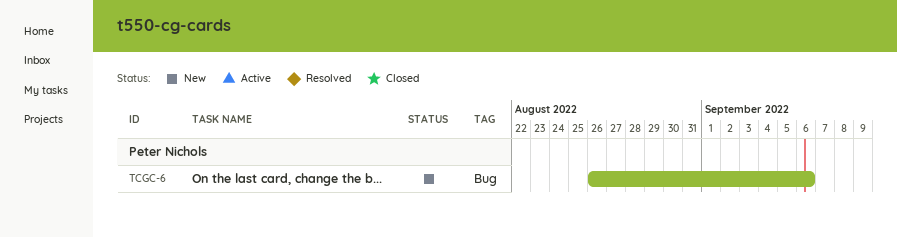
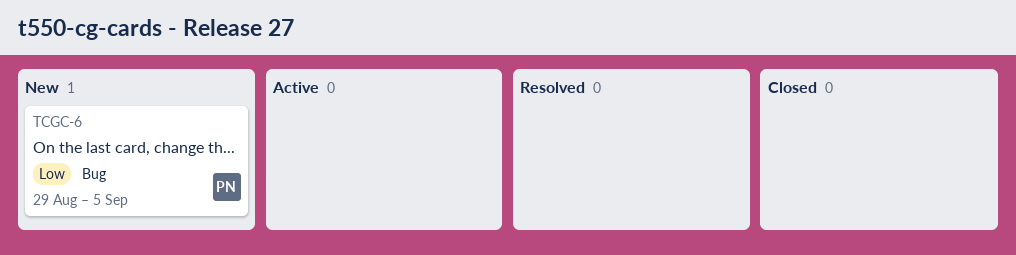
TCGC-6, start: Aug 26 -> Aug 29
TCGC-6, due: Sep 6 -> Sep 5

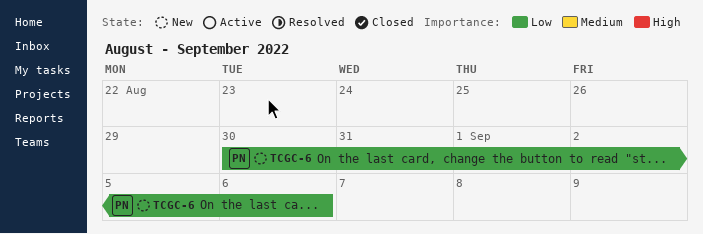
TCGC-6, start: Aug 29 -> Aug 30
TCGC-6, due: Sep 5 -> Sep 6

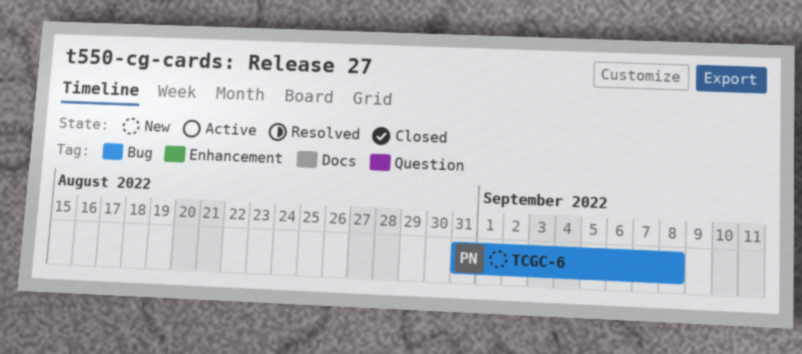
TCGC-6, start: Aug 30 -> Aug 31
TCGC-6, due: Sep 6 -> Sep 8

